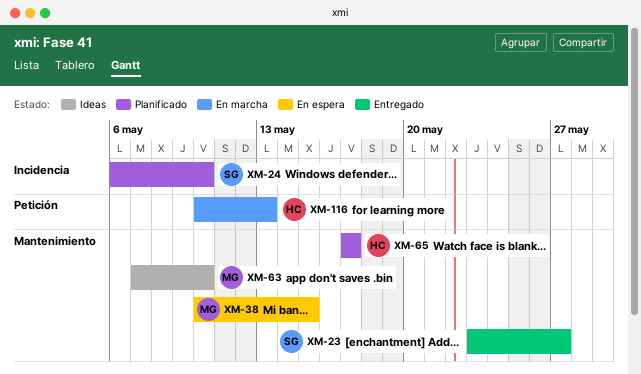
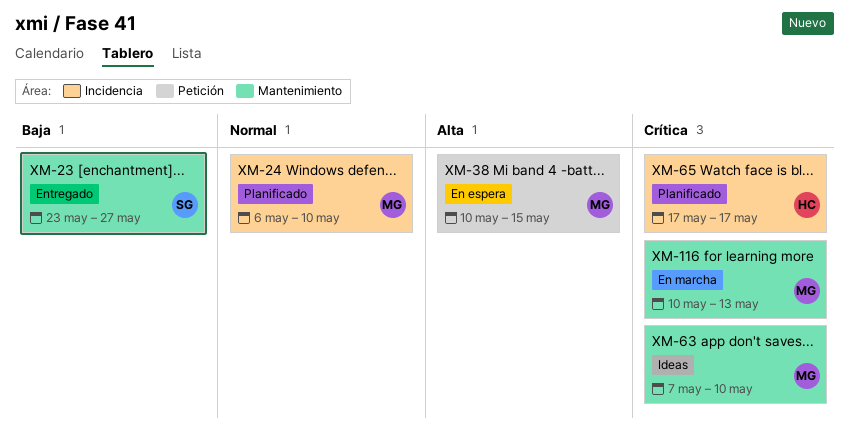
XM-24, owner: SG -> MG
XM-38, label: Mantenimiento -> Petición
XM-65, label: Mantenimiento -> Incidencia
XM-116, owner: HC -> MG
XM-116, label: Petición -> Mantenimiento

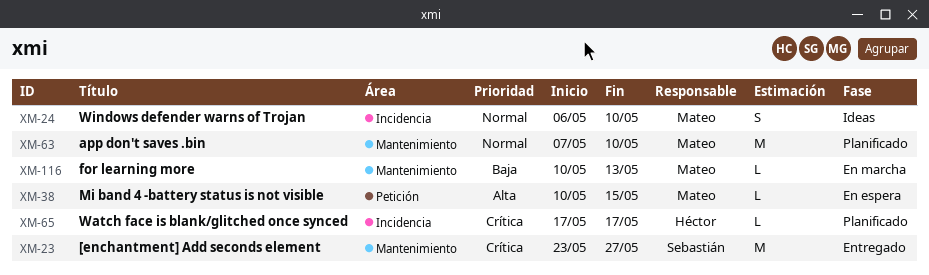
XM-23, priority: Baja -> Crítica
XM-24, status: Planificado -> Ideas
XM-63, status: Ideas -> Planificado
XM-63, priority: Crítica -> Normal
XM-116, priority: Crítica -> Baja

